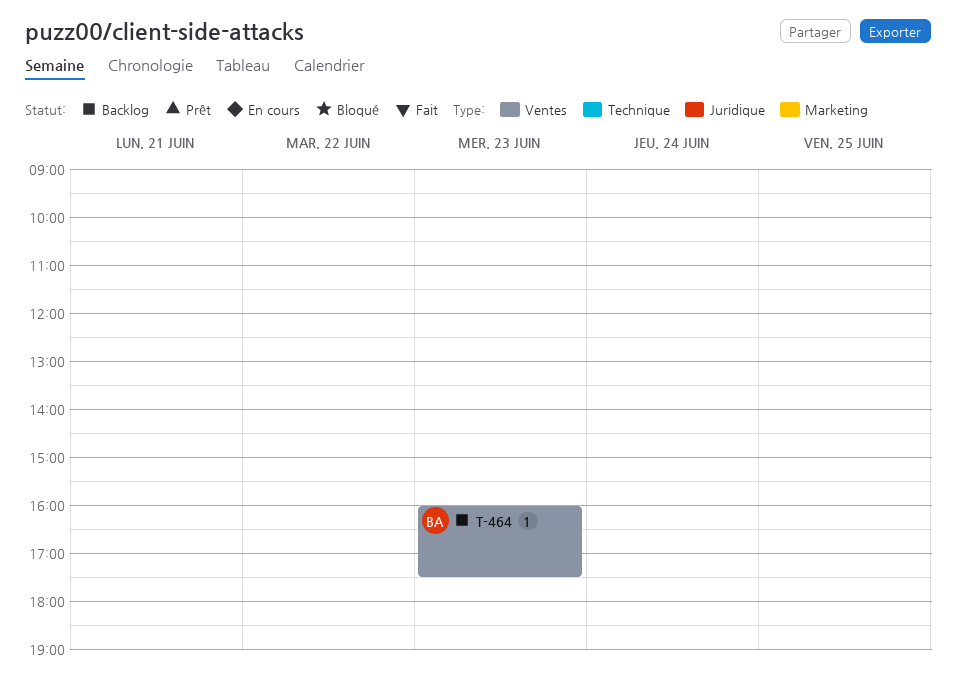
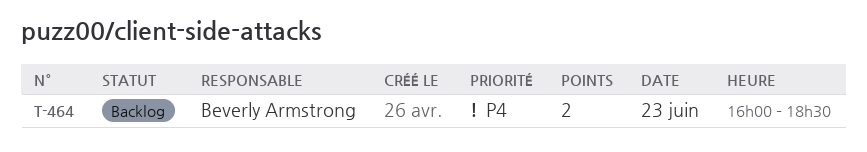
T-464, estimate: 1 -> 2
T-464, ends: 17:30 -> 18:30

